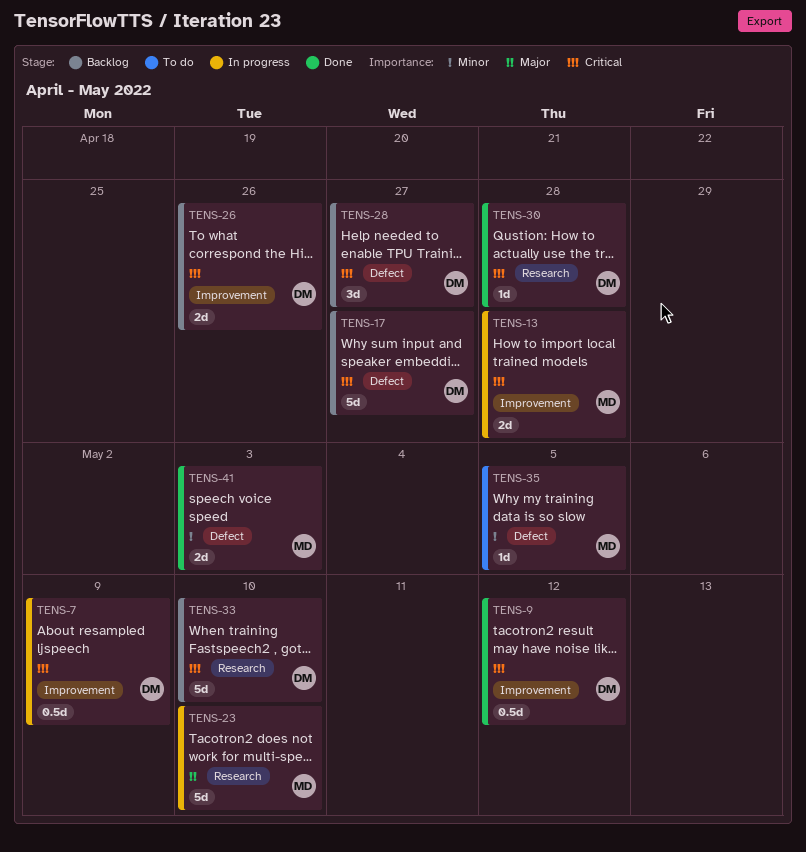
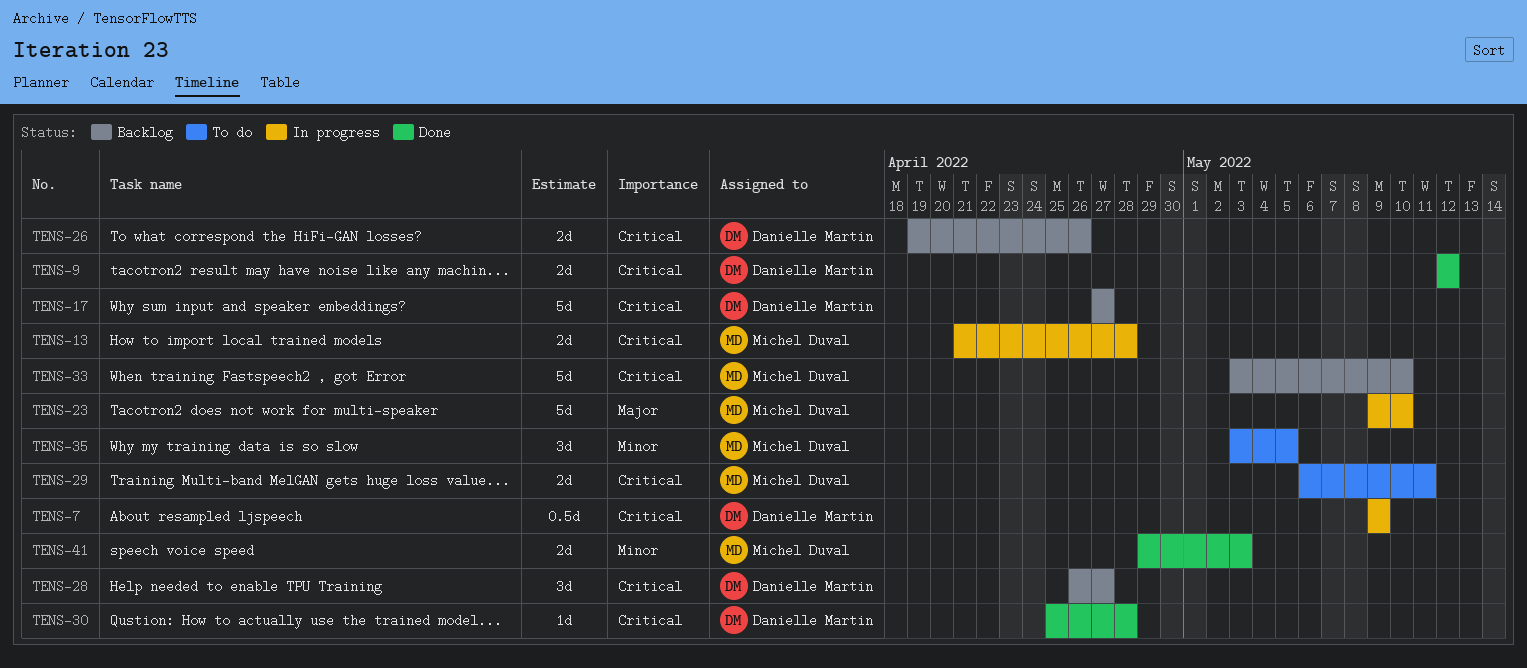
TENS-9, estimate: 0.5d -> 2d
TENS-29: none -> present
TENS-33, owner: Danielle Martin -> Michel Duval
TENS-35, estimate: 1d -> 3d

